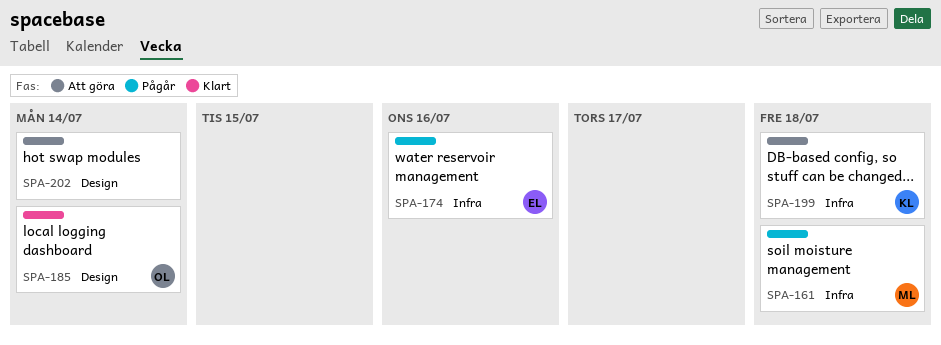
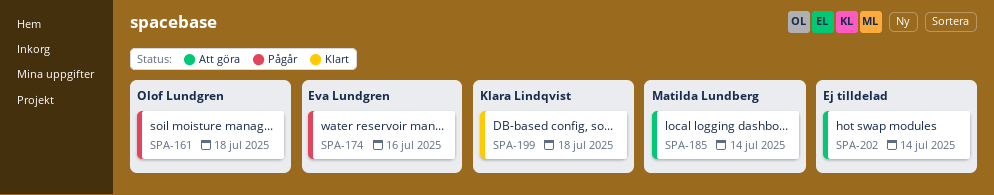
SPA-161, owner: Matilda Lundberg -> Olof Lundgren
SPA-185, status: Klart -> Att göra
SPA-185, owner: Olof Lundgren -> Matilda Lundberg
SPA-199, status: Att göra -> Klart

